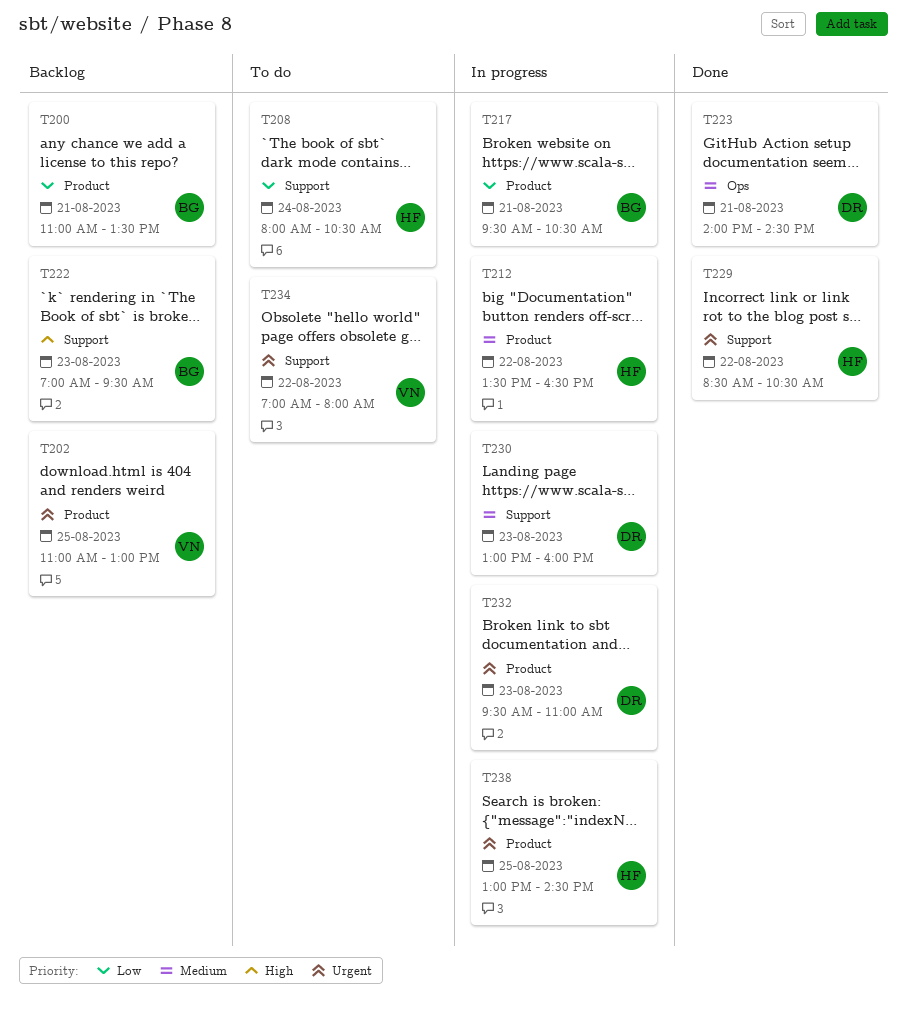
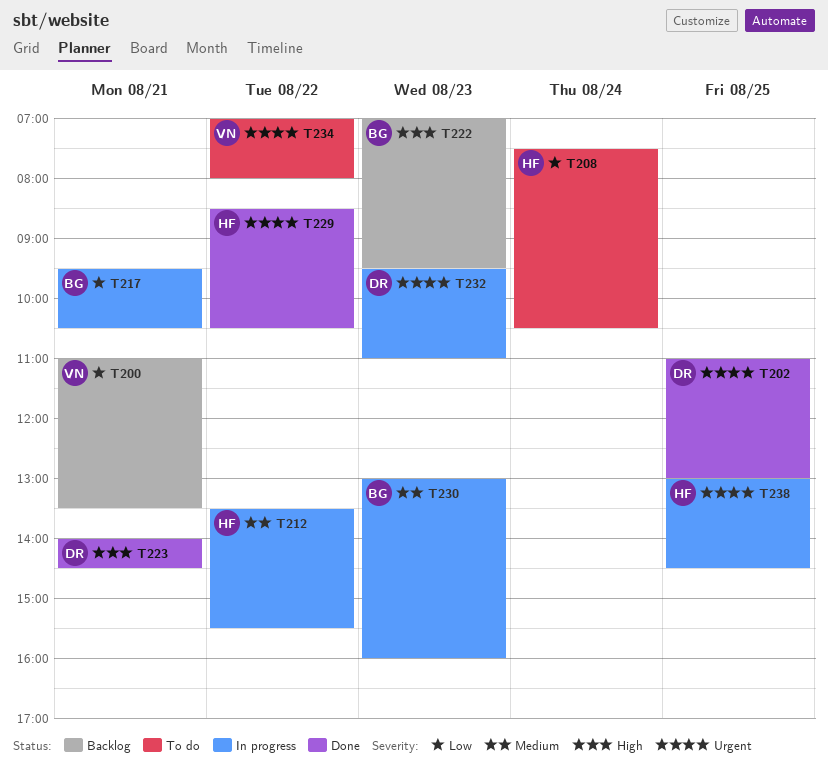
T200, owner: BG -> VN
T202, status: Backlog -> Done
T202, owner: VN -> DR
T208, begins: 08:00 -> 07:30
T212, ends: 16:30 -> 15:30
T223, priority: Medium -> High
T230, owner: DR -> BG

